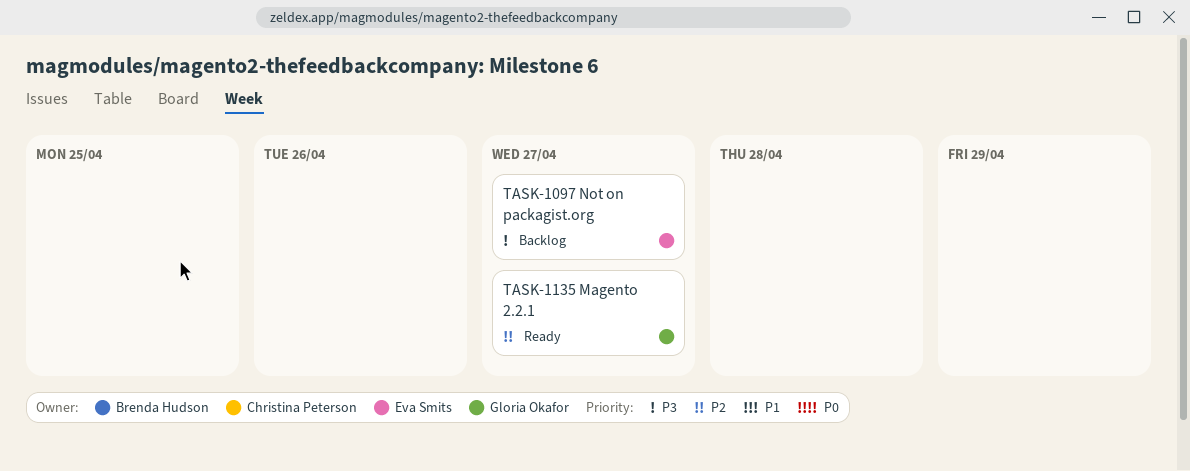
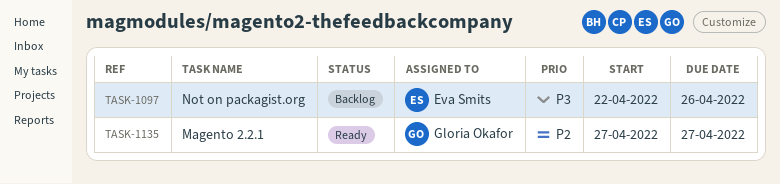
TASK-1097, due: Apr 27 -> Apr 26

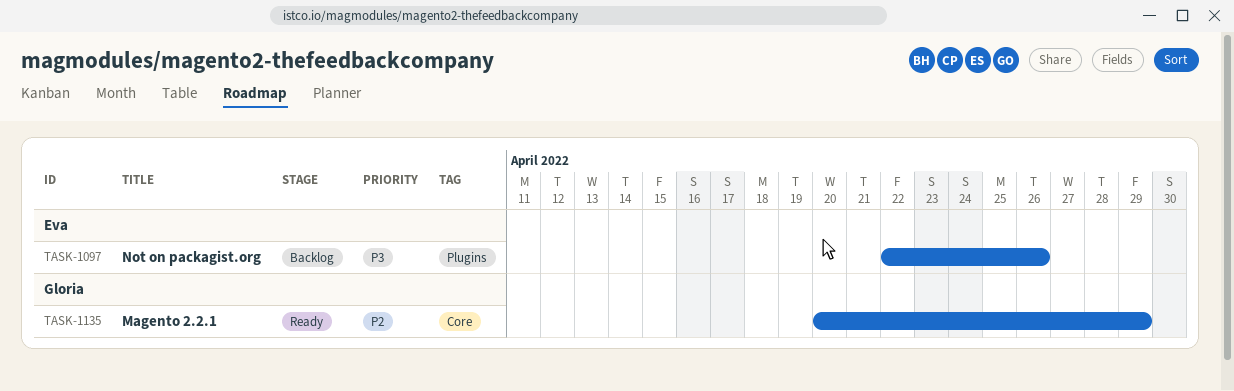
TASK-1135, start: Apr 27 -> Apr 20
TASK-1135, due: Apr 27 -> Apr 29

